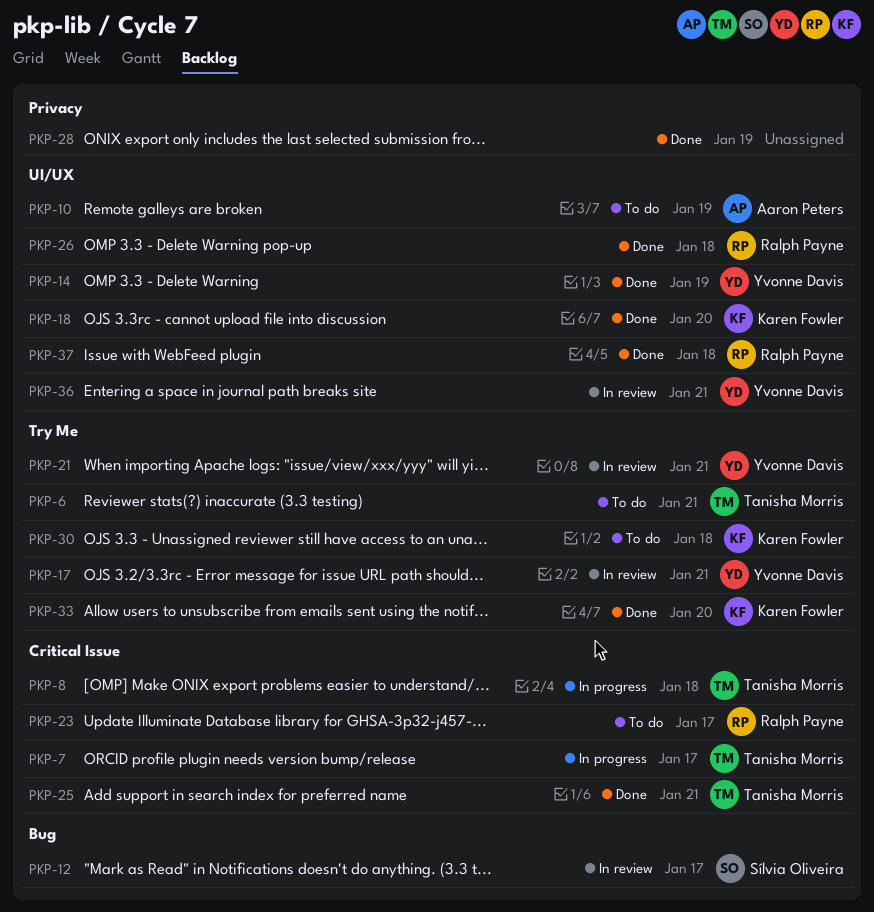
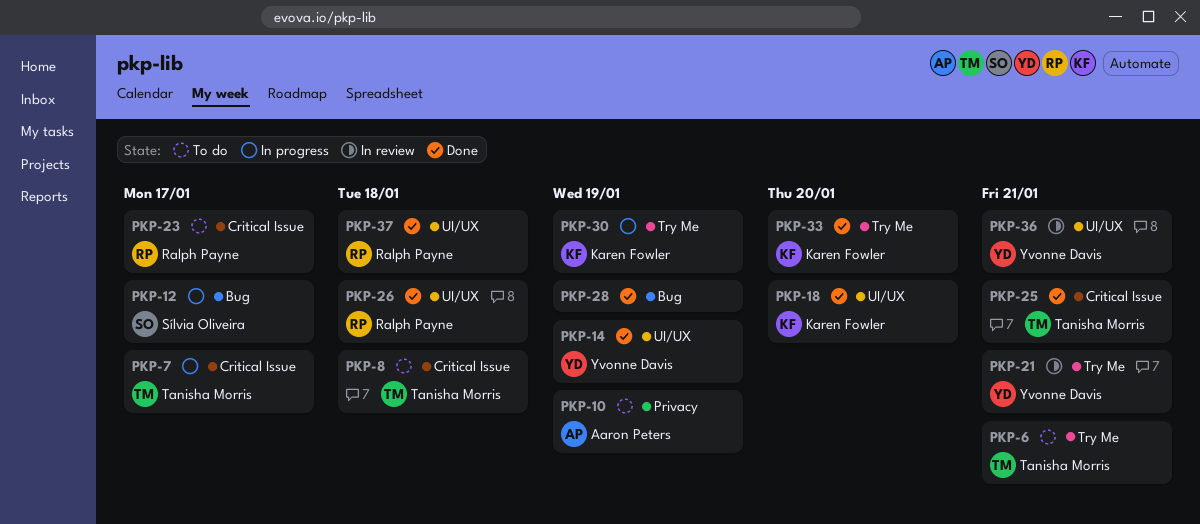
PKP-8, status: In progress -> To do
PKP-10, label: UI/UX -> Privacy
PKP-12, status: In review -> In progress
PKP-17: present -> none
PKP-28, label: Privacy -> Bug
PKP-30, status: To do -> In progress
PKP-30, due: Jan 18 -> Jan 19

